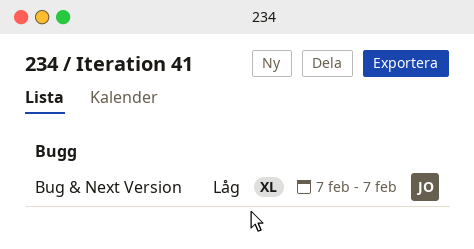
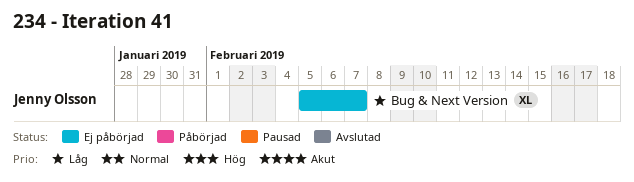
Bug & Next Version, start: Feb 7 -> Feb 5

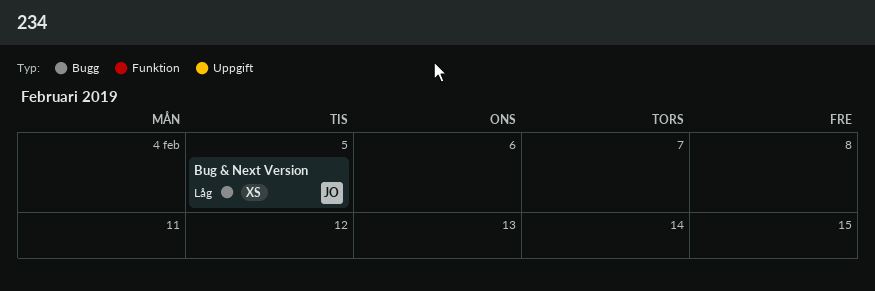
Bug & Next Version, estimate: XL -> XS
Bug & Next Version, due: Feb 7 -> Feb 5

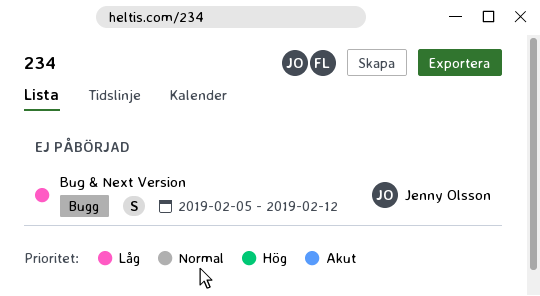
Bug & Next Version, estimate: XS -> S
Bug & Next Version, due: Feb 5 -> Feb 12

